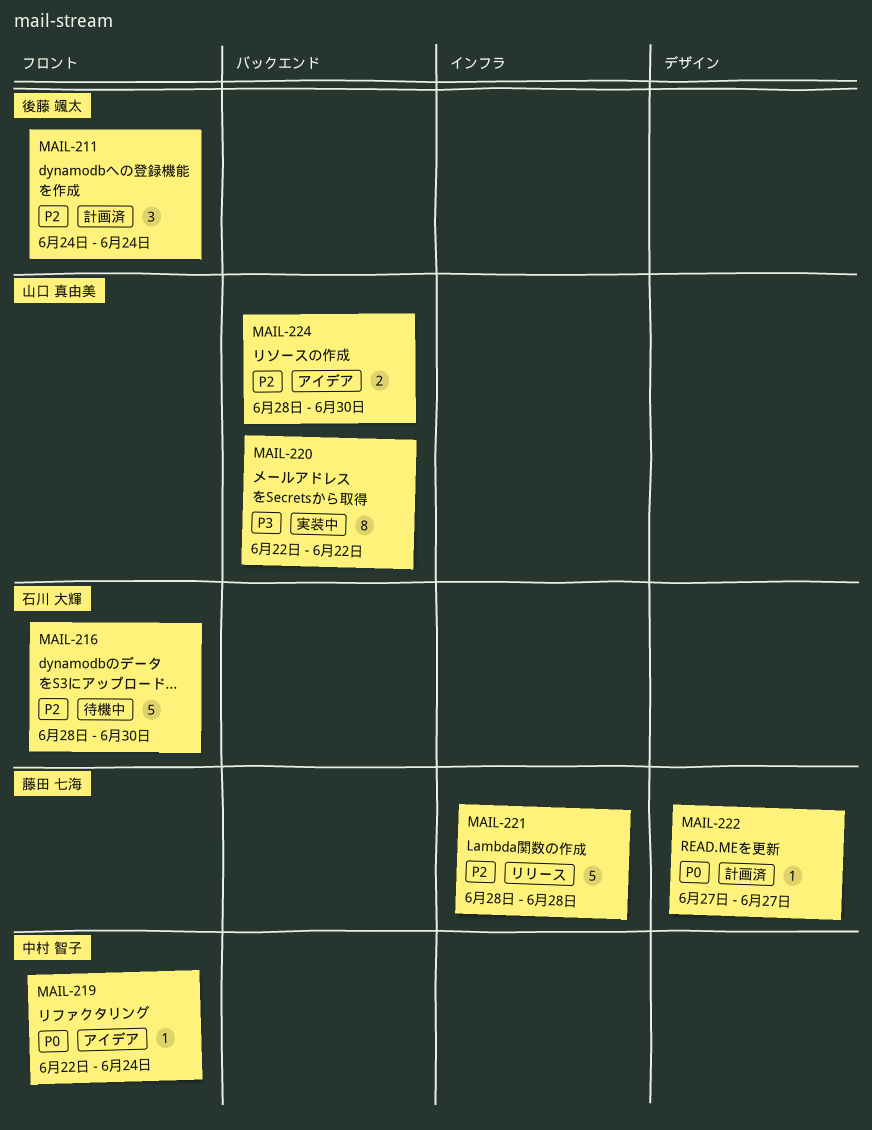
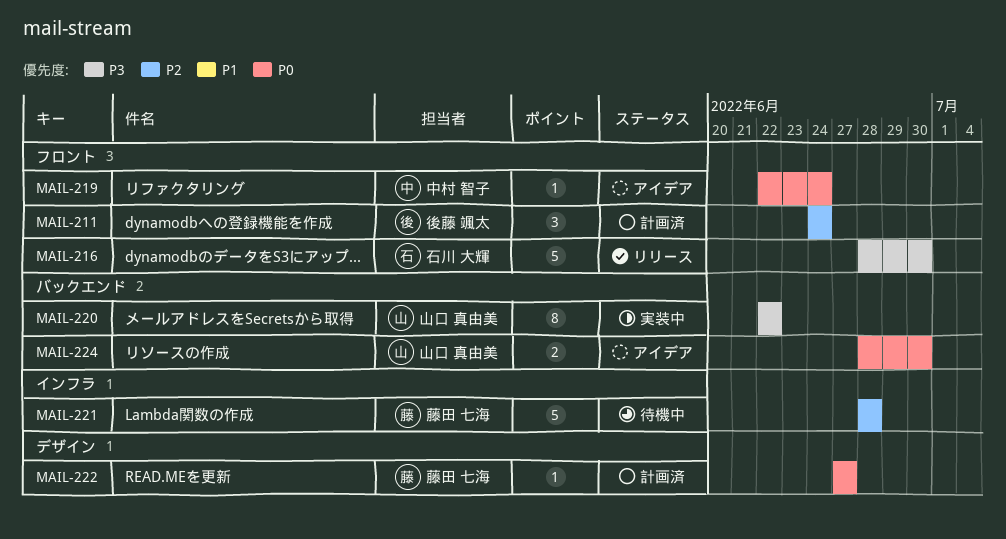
MAIL-216, status: 待機中 -> リリース
MAIL-216, priority: P2 -> P3
MAIL-221, status: リリース -> 待機中
MAIL-224, priority: P2 -> P0

